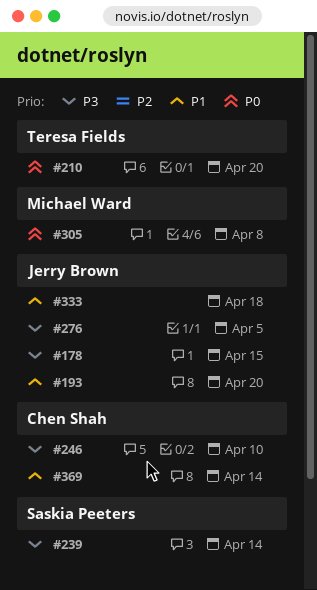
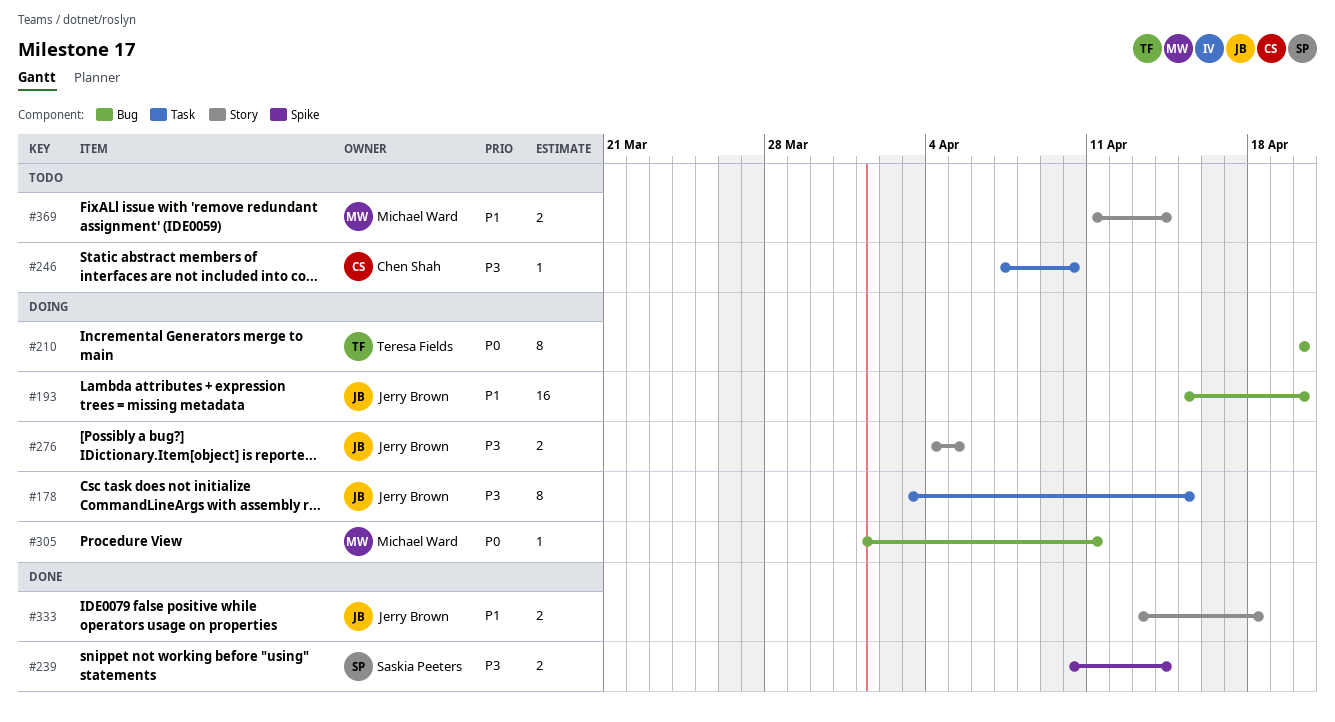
#305, due: Apr 8 -> Apr 11
#369, owner: Chen Shah -> Michael Ward

